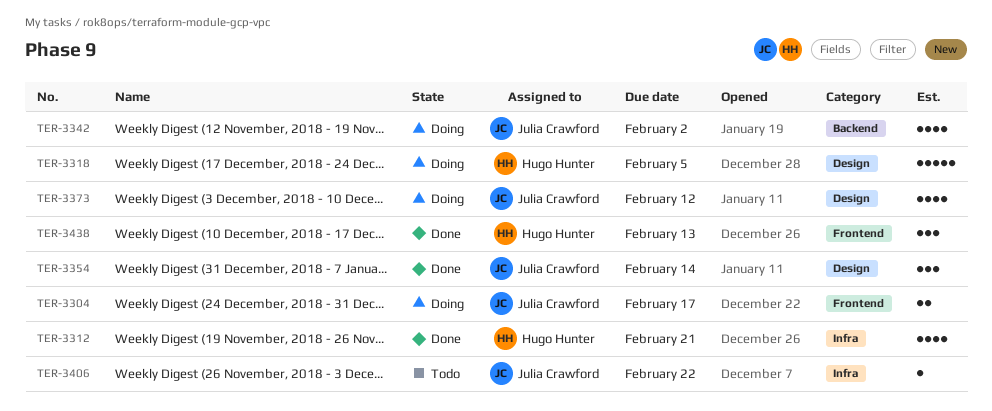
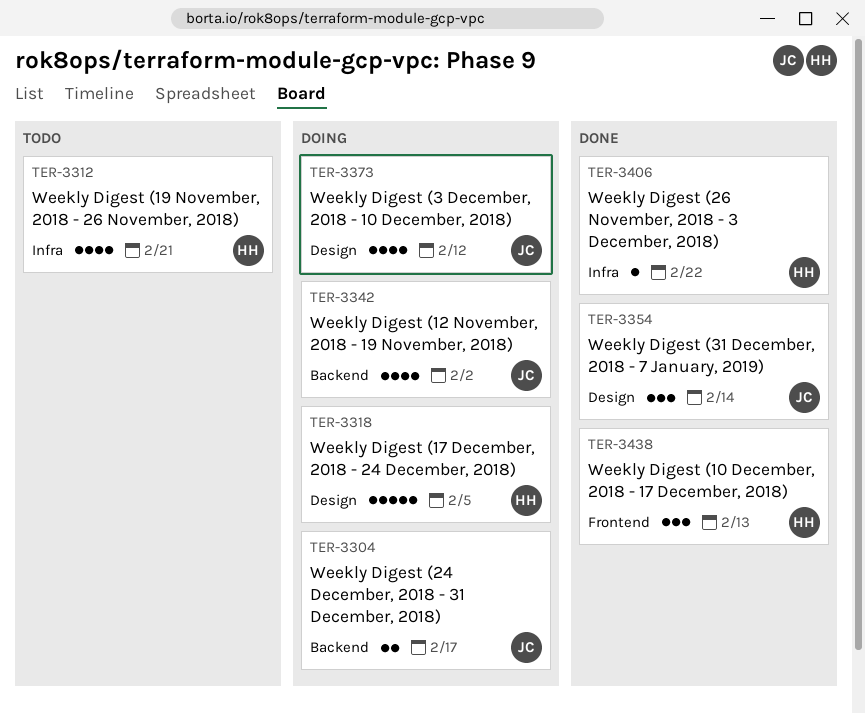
TER-3304, label: Frontend -> Backend
TER-3312, status: Done -> Todo
TER-3406, status: Todo -> Done
TER-3406, owner: Julia Crawford -> Hugo Hunter

